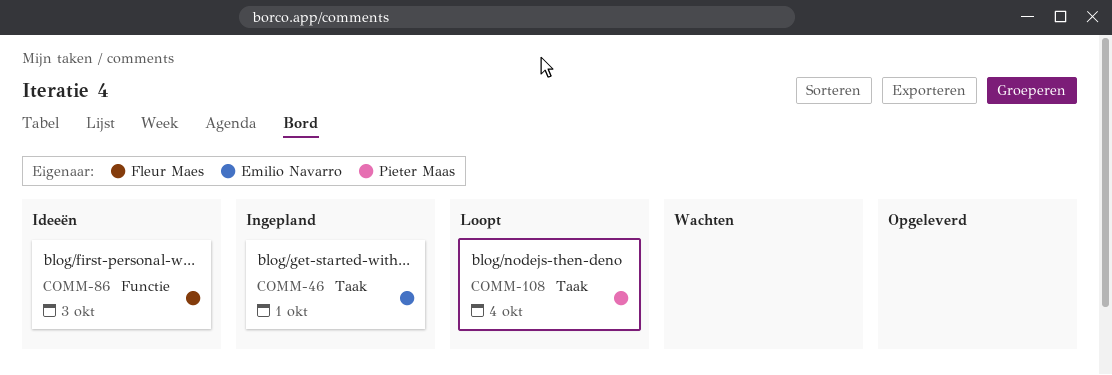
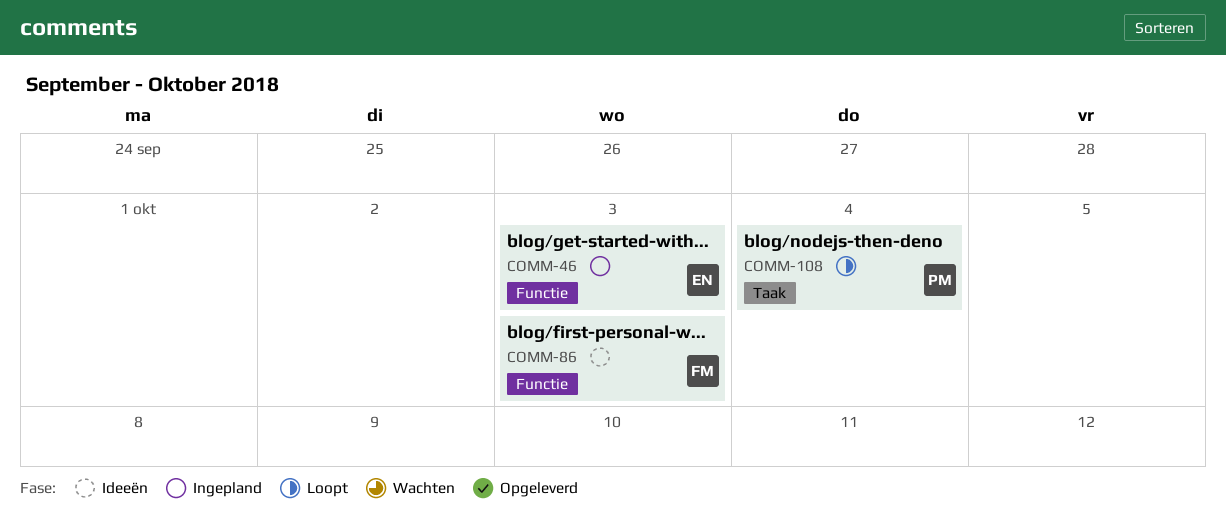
COMM-46, label: Taak -> Functie
COMM-46, due: Oct 1 -> Oct 3

